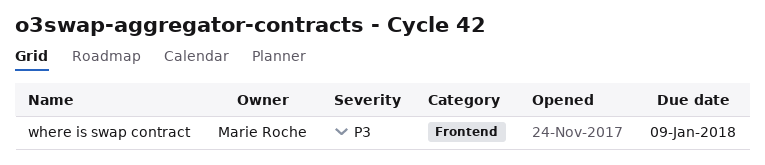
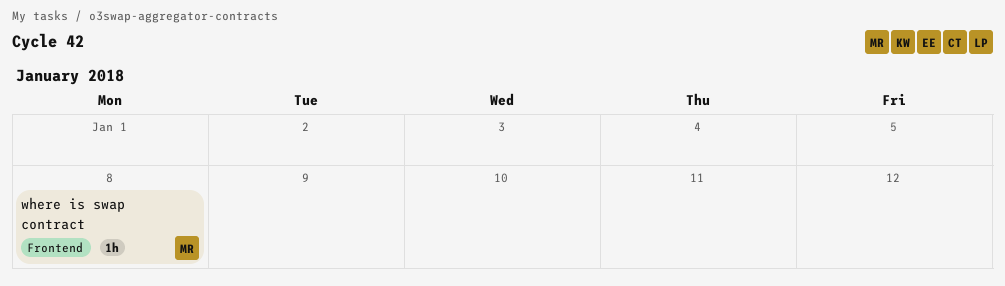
where is swap contract, due: Jan 9 -> Jan 8

